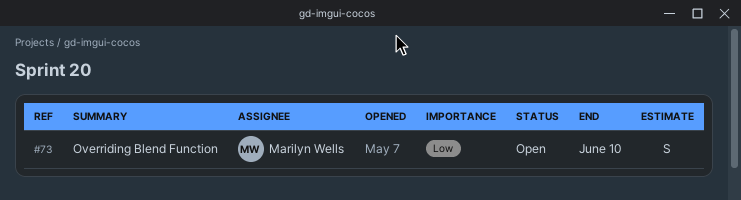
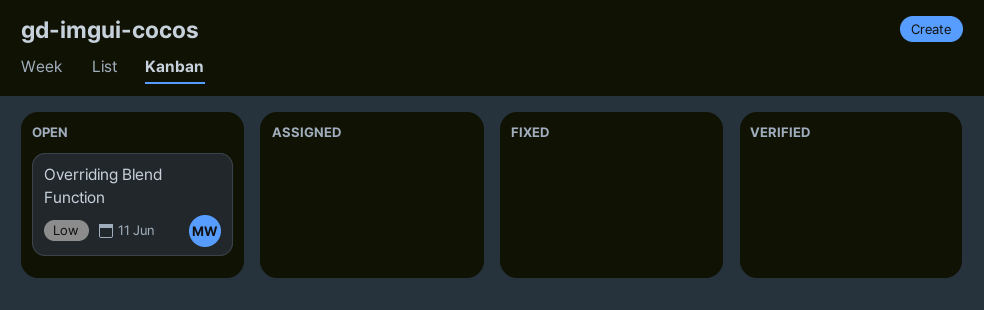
Overriding Blend Function, due: Jun 10 -> Jun 11

